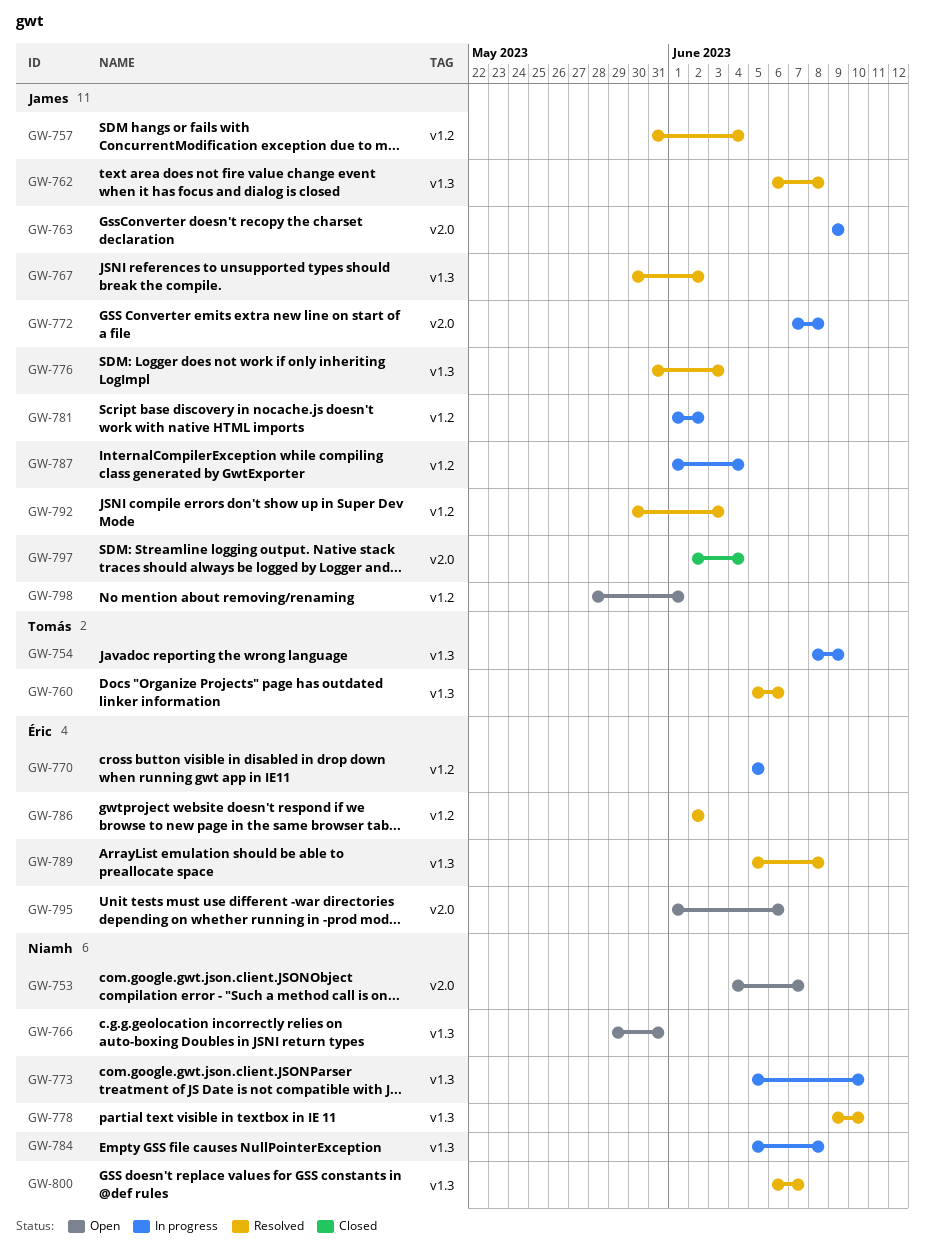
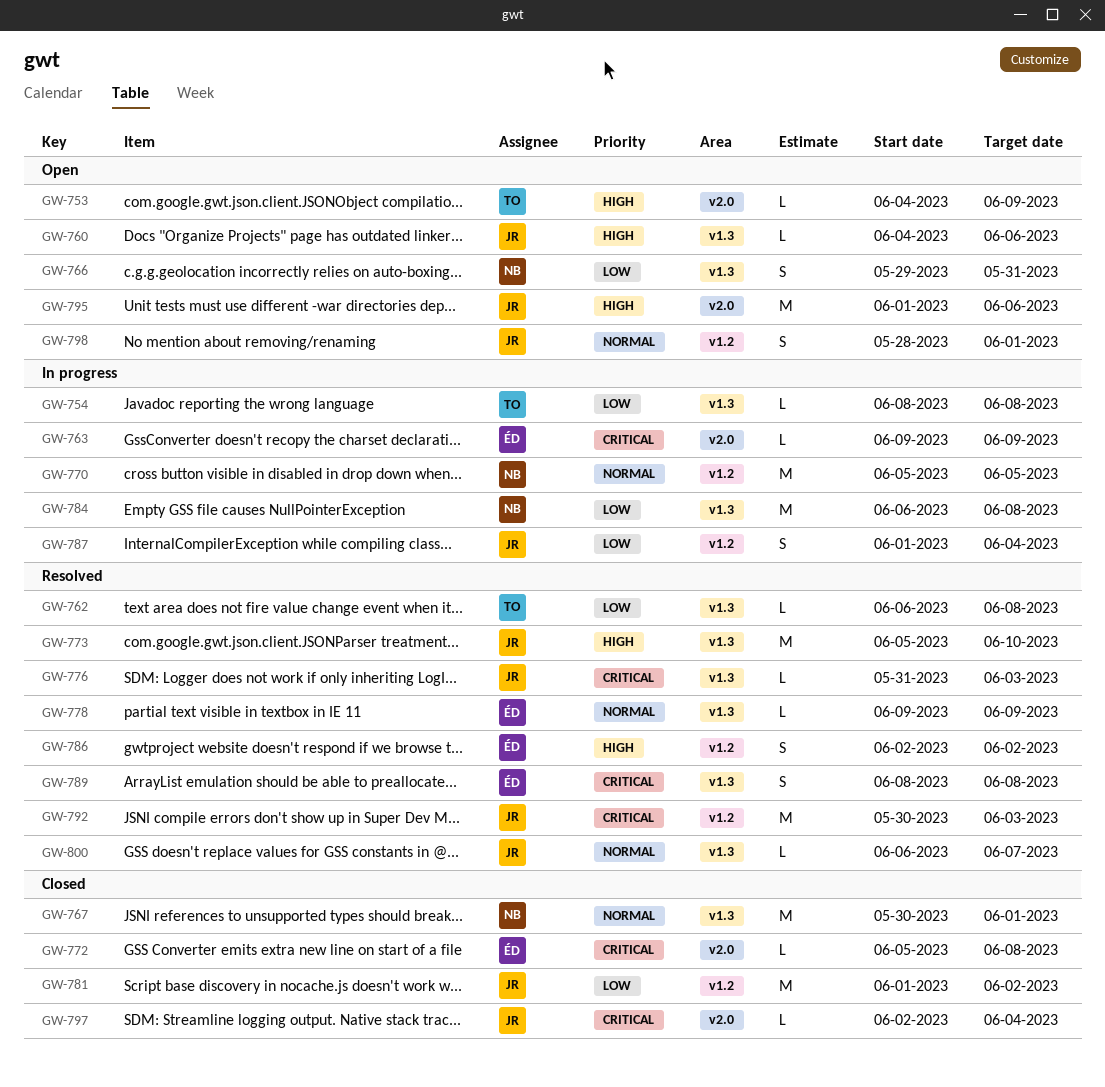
GW-753, owner: Niamh -> Tomás
GW-753, due: Jun 7 -> Jun 9
GW-754, due: Jun 9 -> Jun 8
GW-757: present -> none
GW-760, status: Resolved -> Open
GW-760, owner: Tomás -> James
GW-760, start: Jun 5 -> Jun 4
GW-762, owner: James -> Tomás
GW-763, owner: James -> Éric
GW-767, status: Resolved -> Closed
GW-767, owner: James -> Niamh
GW-767, due: Jun 2 -> Jun 1
GW-770, owner: Éric -> Niamh
GW-772, status: In progress -> Closed
GW-772, owner: James -> Éric
GW-772, start: Jun 7 -> Jun 5
GW-773, status: In progress -> Resolved
GW-773, owner: Niamh -> James
GW-778, owner: Niamh -> Éric
GW-778, due: Jun 10 -> Jun 9
GW-781, status: In progress -> Closed
GW-784, start: Jun 5 -> Jun 6
GW-789, start: Jun 5 -> Jun 8
GW-795, owner: Éric -> James
GW-800, owner: Niamh -> James

